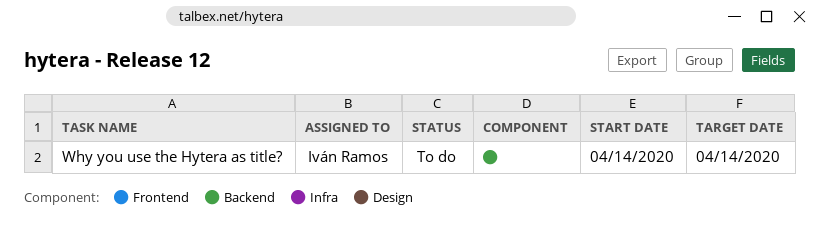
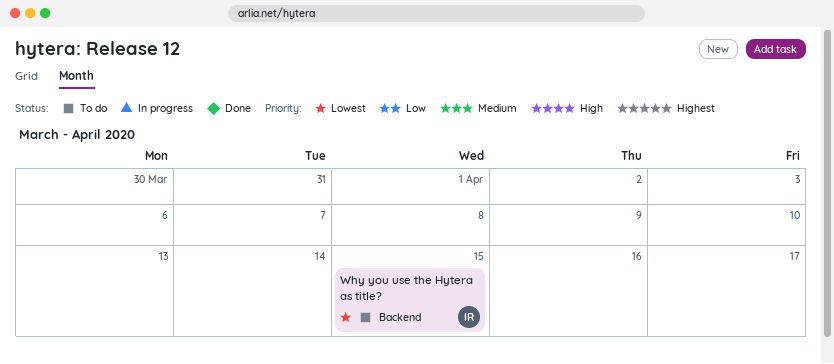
Why you use the Hytera as title?, due: Apr 14 -> Apr 15

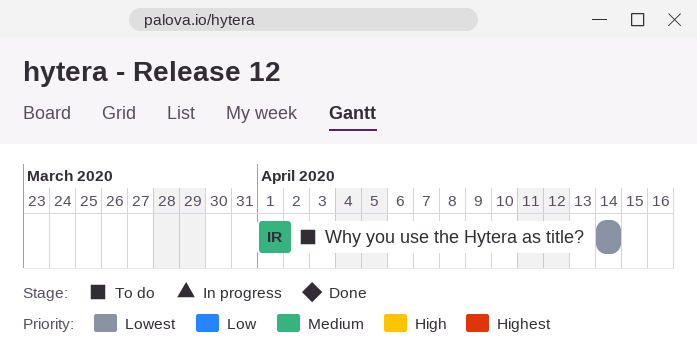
Why you use the Hytera as title?, due: Apr 15 -> Apr 14

